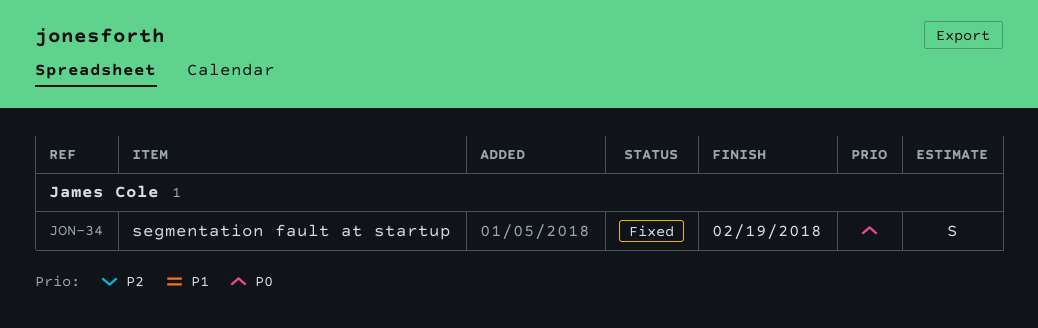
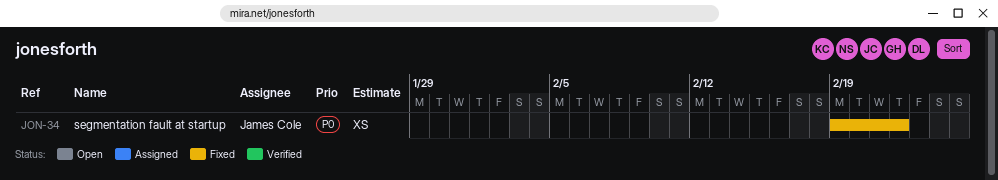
JON-34, estimate: S -> XS
JON-34, due: Feb 19 -> Feb 22

